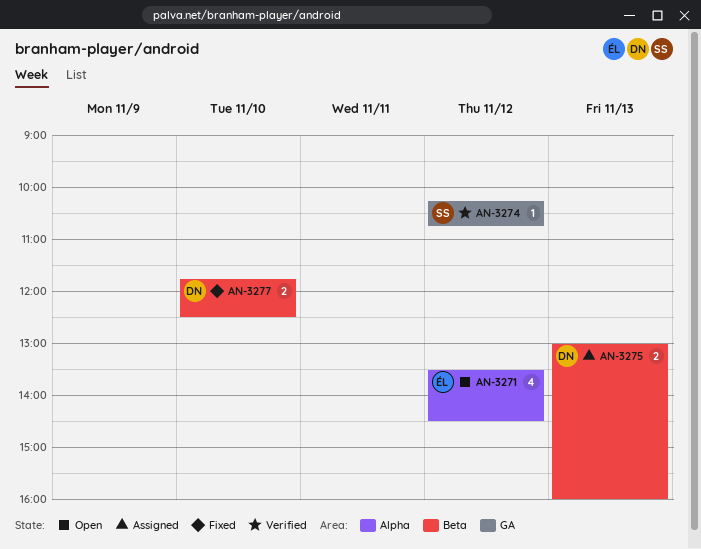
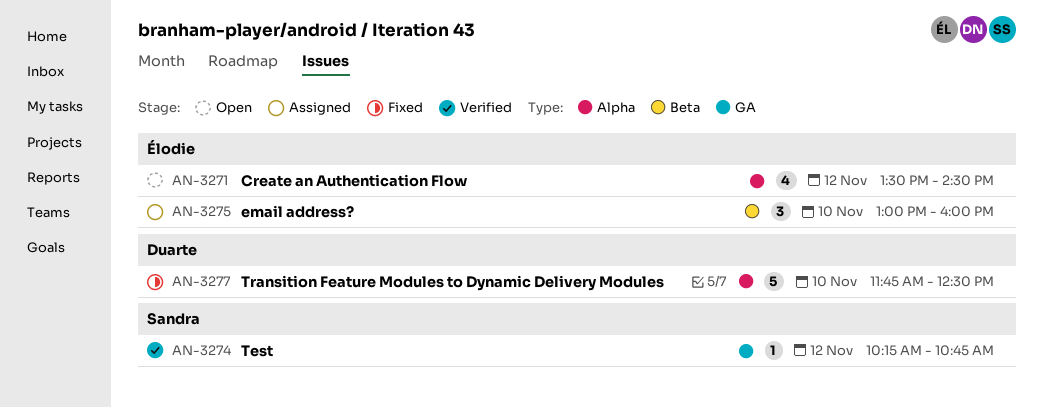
AN-3275, owner: Duarte -> Élodie
AN-3275, estimate: 2 -> 3
AN-3275, day: Nov 13 -> Nov 10
AN-3277, label: Beta -> Alpha
AN-3277, estimate: 2 -> 5

